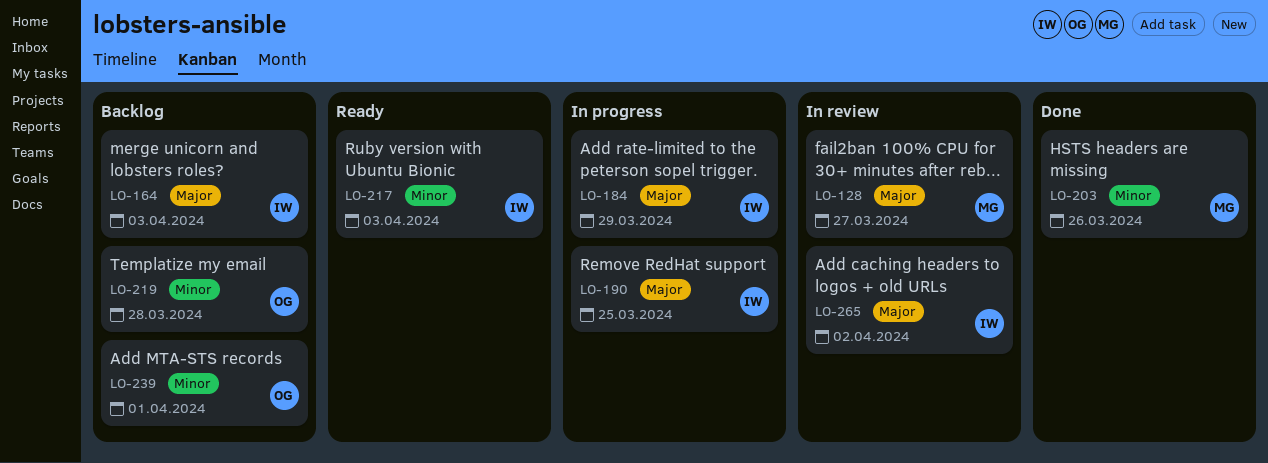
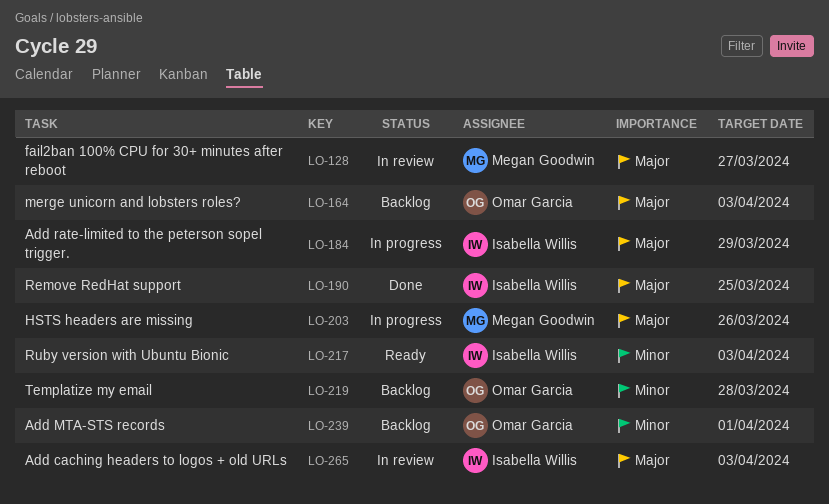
LO-164, owner: Isabella Willis -> Omar Garcia
LO-190, status: In progress -> Done
LO-203, status: Done -> In progress
LO-203, priority: Minor -> Major
LO-265, due: Apr 2 -> Apr 3

